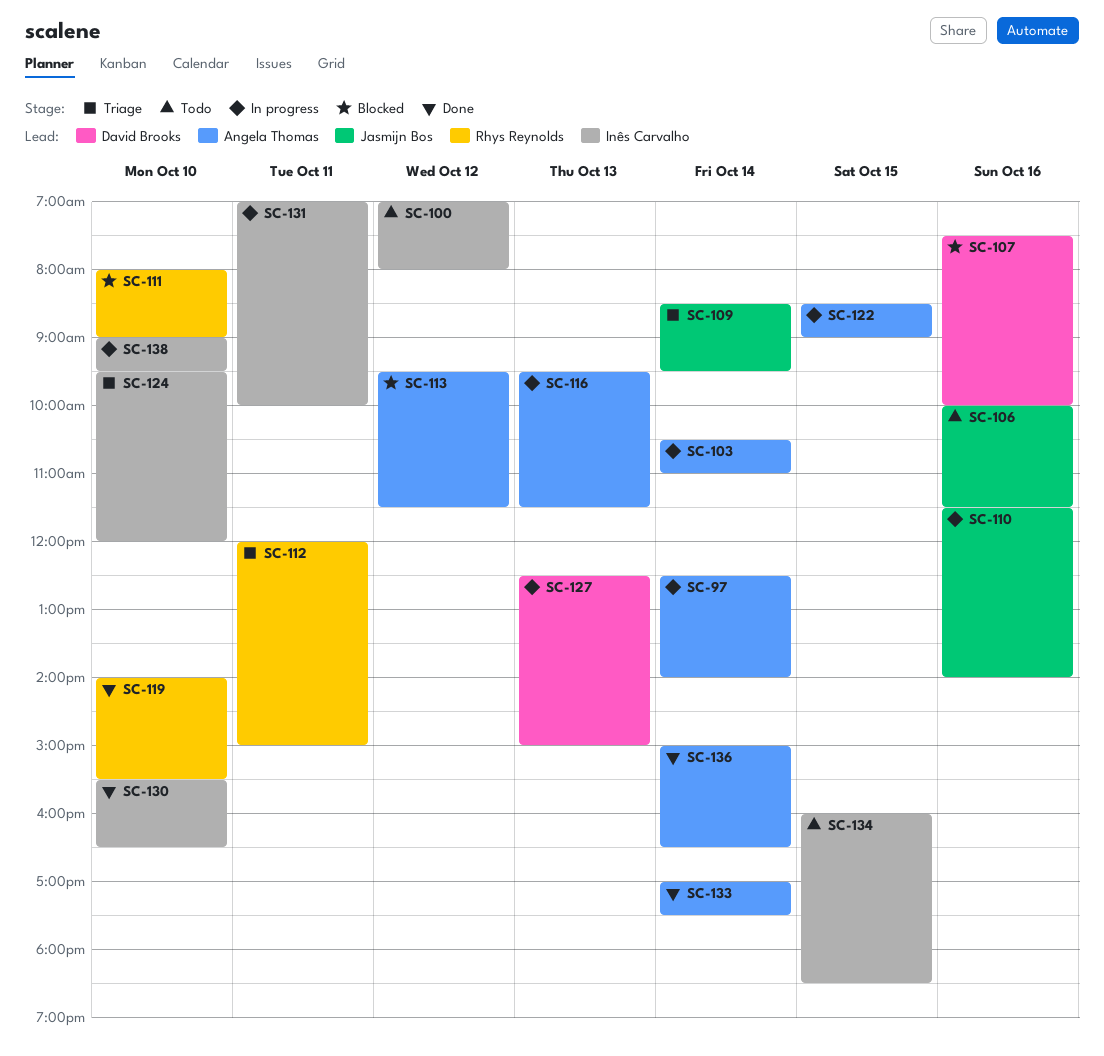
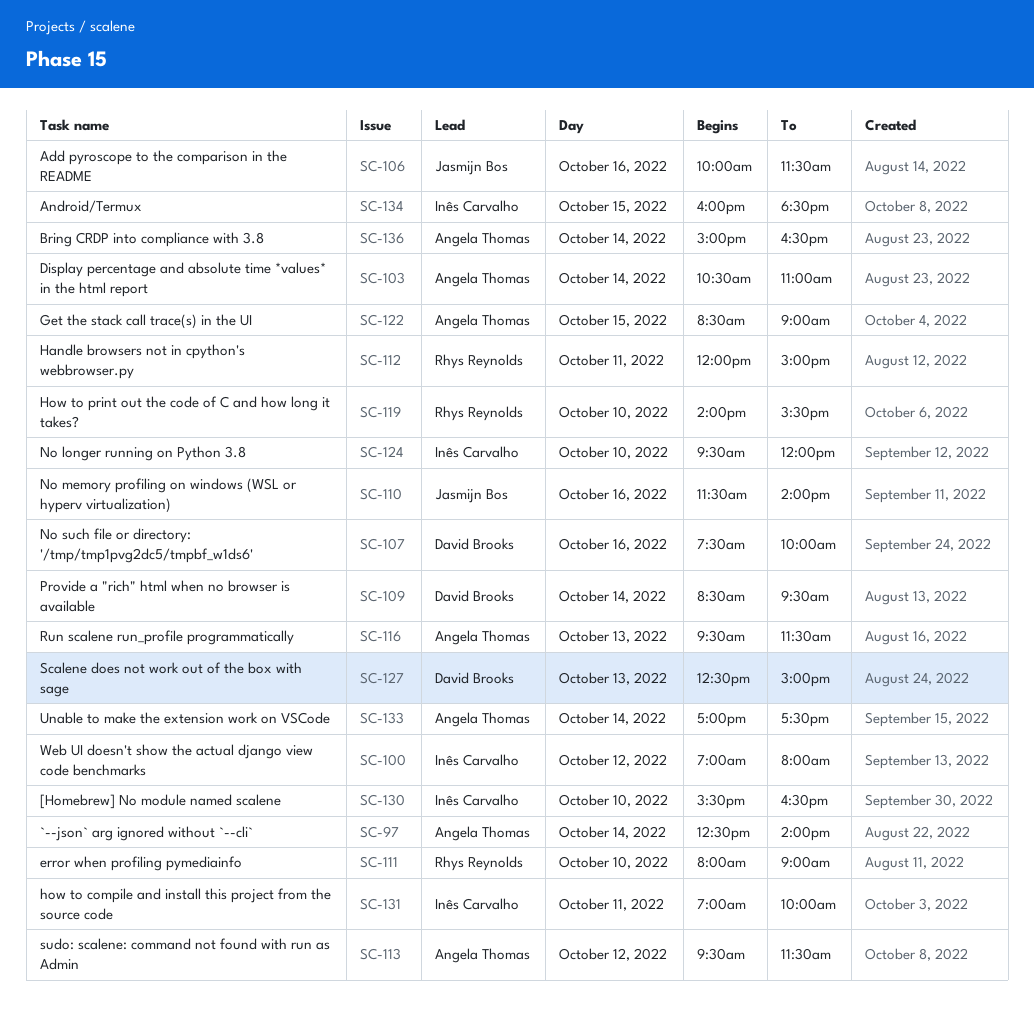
SC-109, owner: Jasmijn Bos -> David Brooks
SC-138: present -> none

